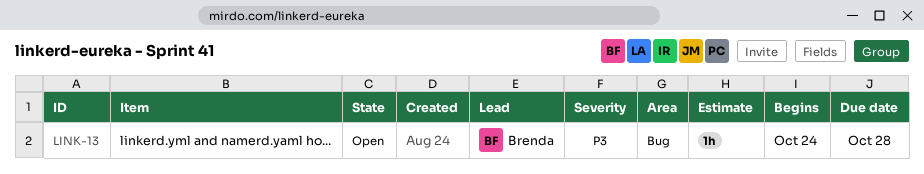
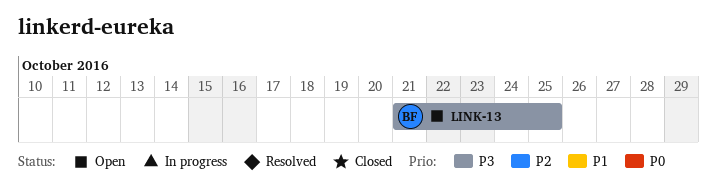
LINK-13, start: Oct 24 -> Oct 21
LINK-13, due: Oct 28 -> Oct 25

